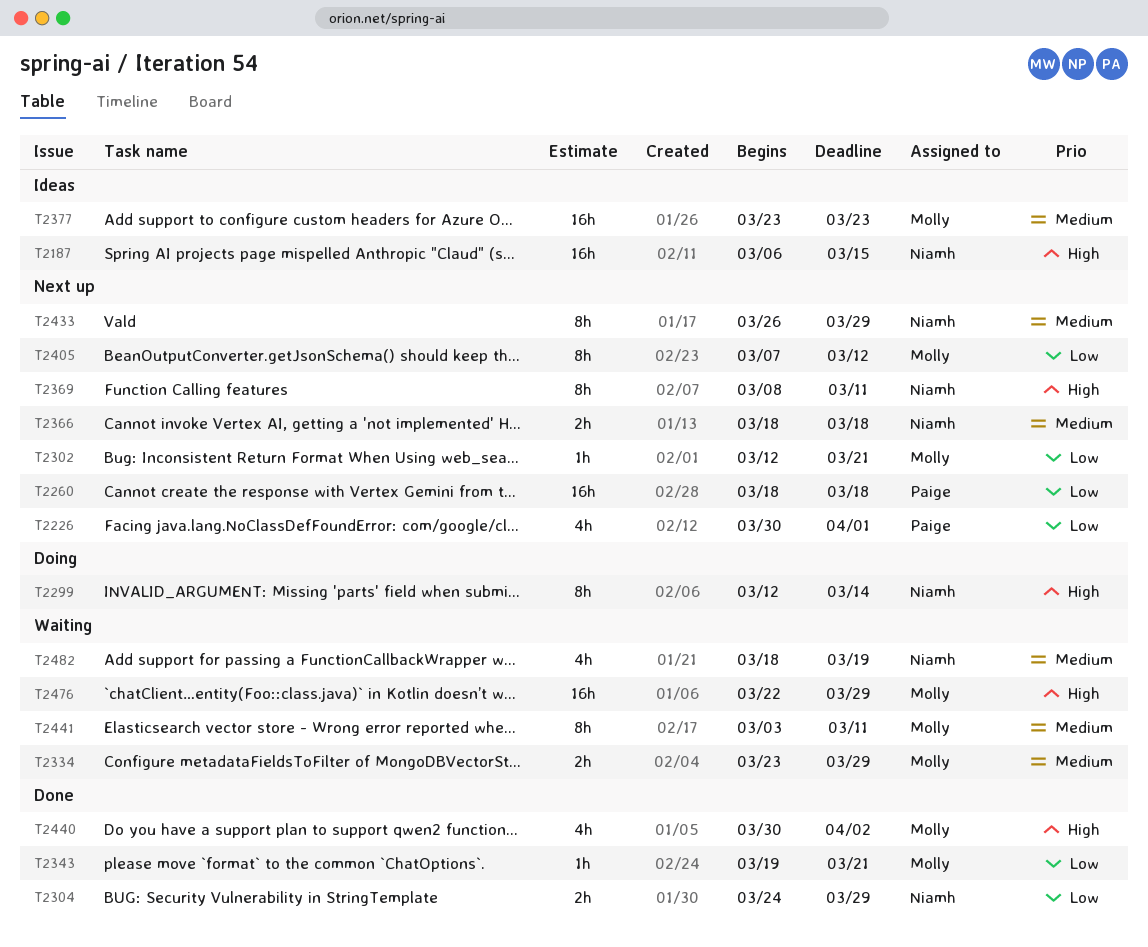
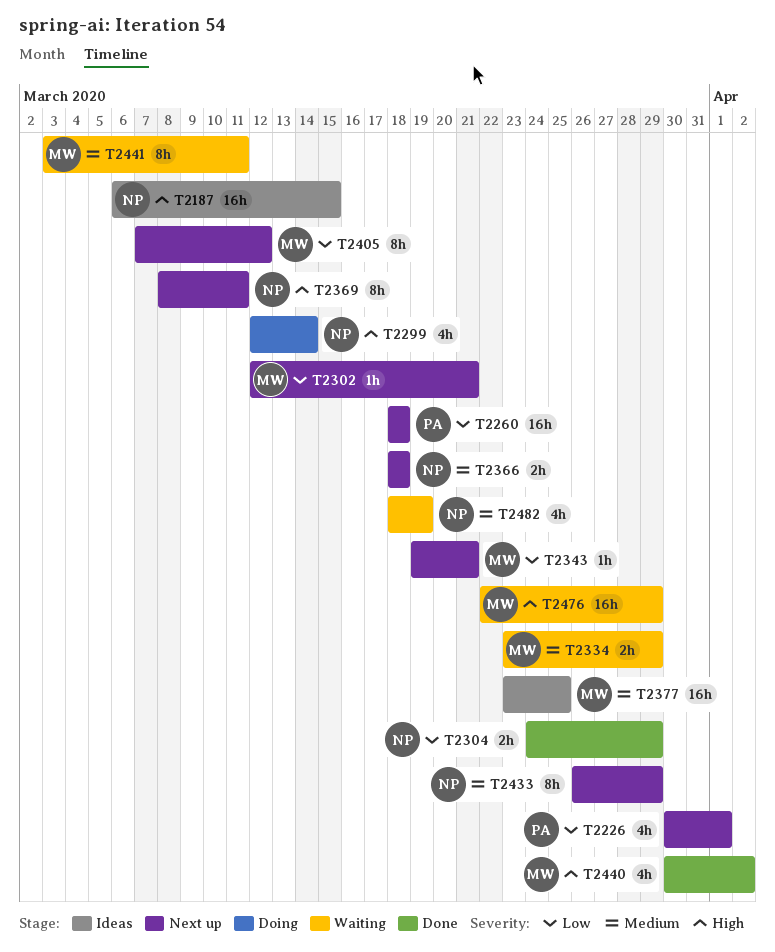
T2299, estimate: 8h -> 4h
T2343, status: Done -> Next up
T2377, due: Mar 23 -> Mar 25

